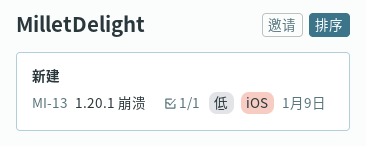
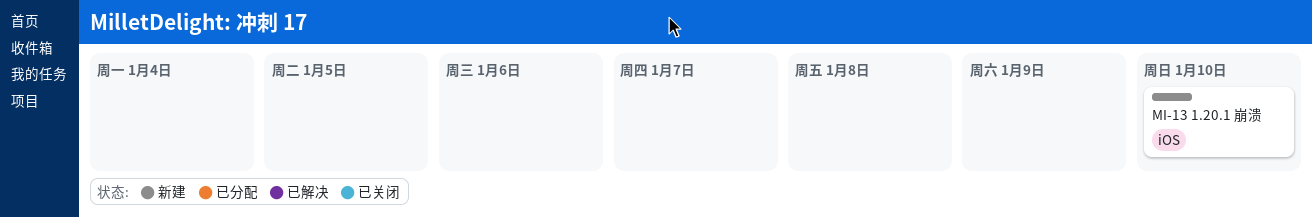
MI-13, due: Jan 9 -> Jan 10

